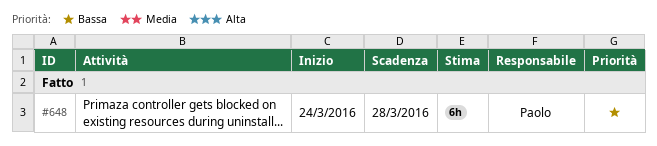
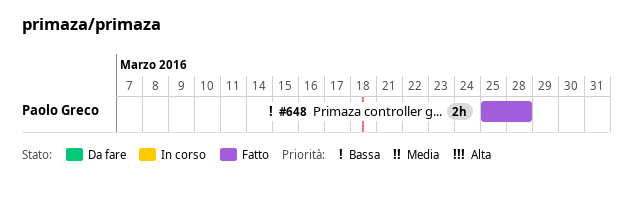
#648, estimate: 6h -> 2h
#648, start: Mar 24 -> Mar 25

